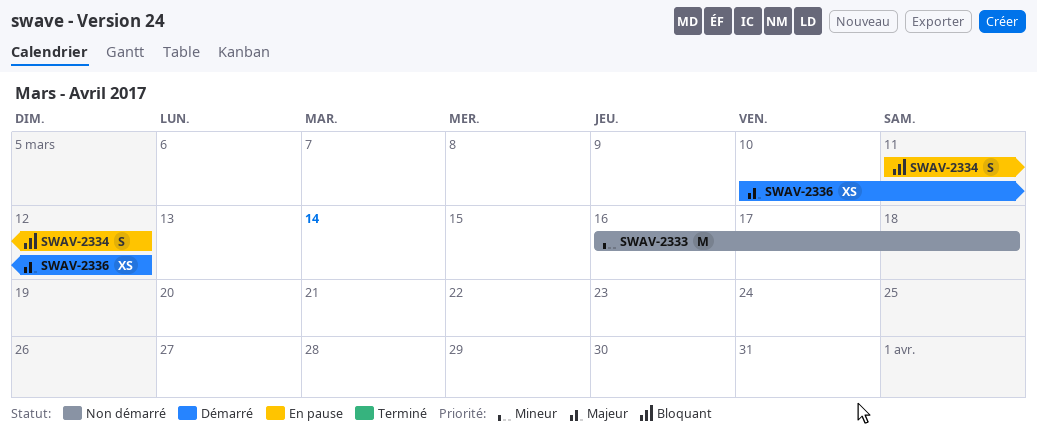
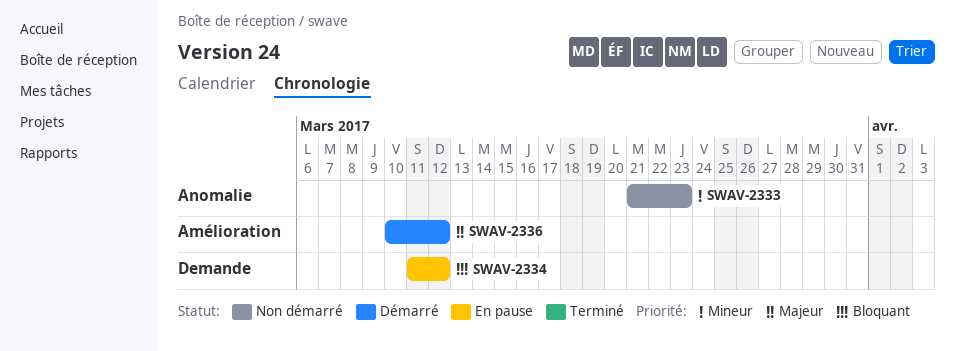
SWAV-2333, start: Mar 16 -> Mar 21
SWAV-2333, due: Mar 18 -> Mar 23

